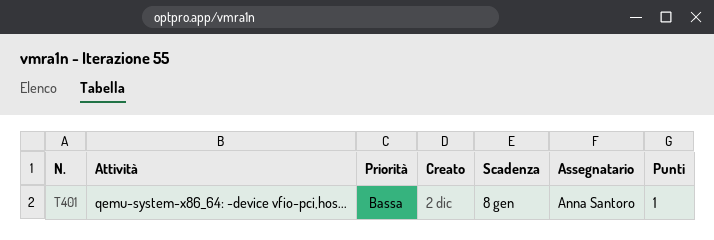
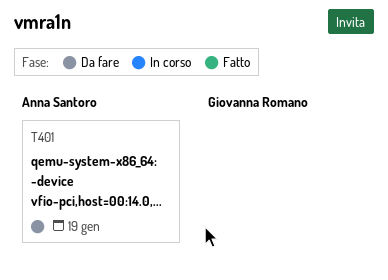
T401, due: Jan 8 -> Jan 19

